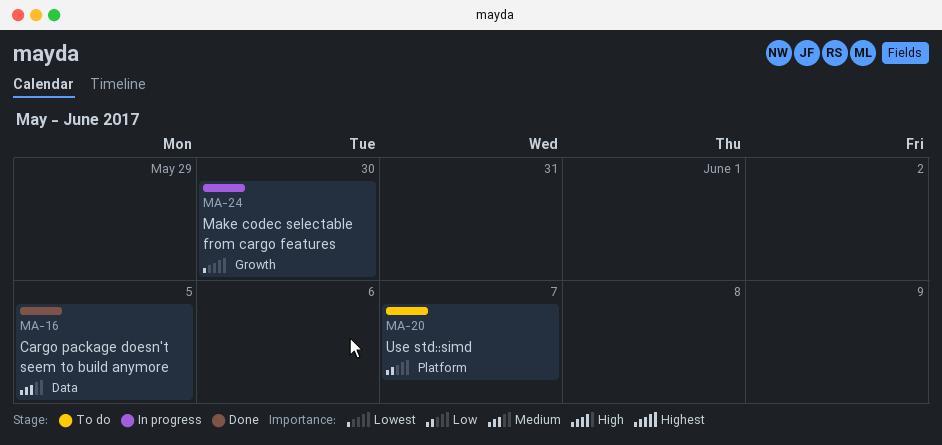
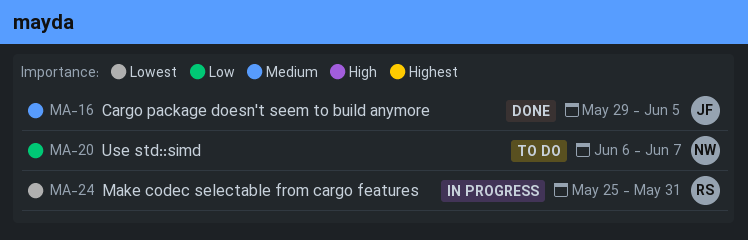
MA-24, due: May 30 -> May 31

